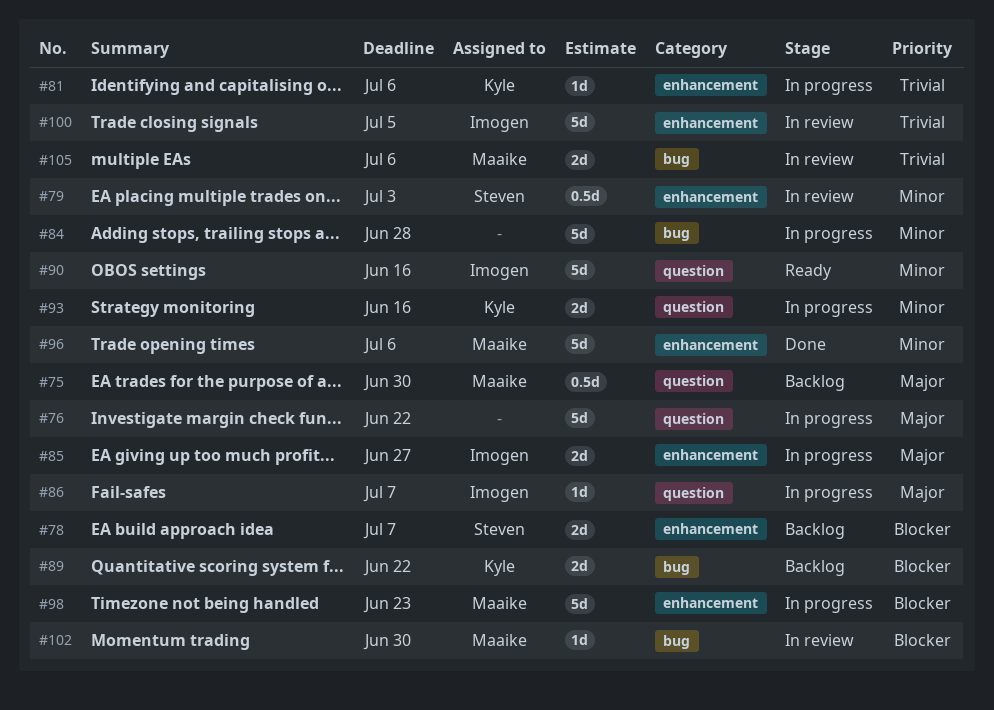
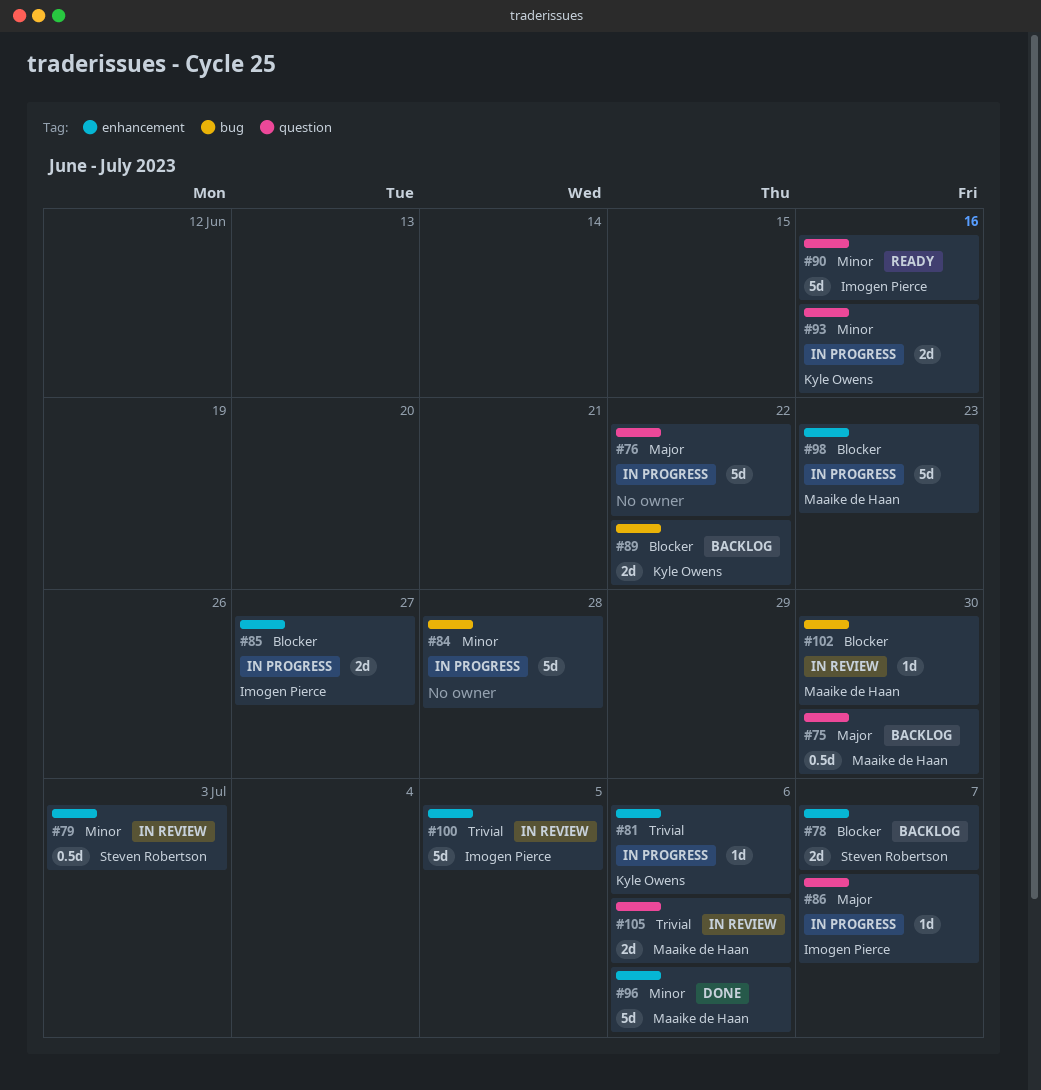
#85, priority: Major -> Blocker
#105, label: bug -> question

